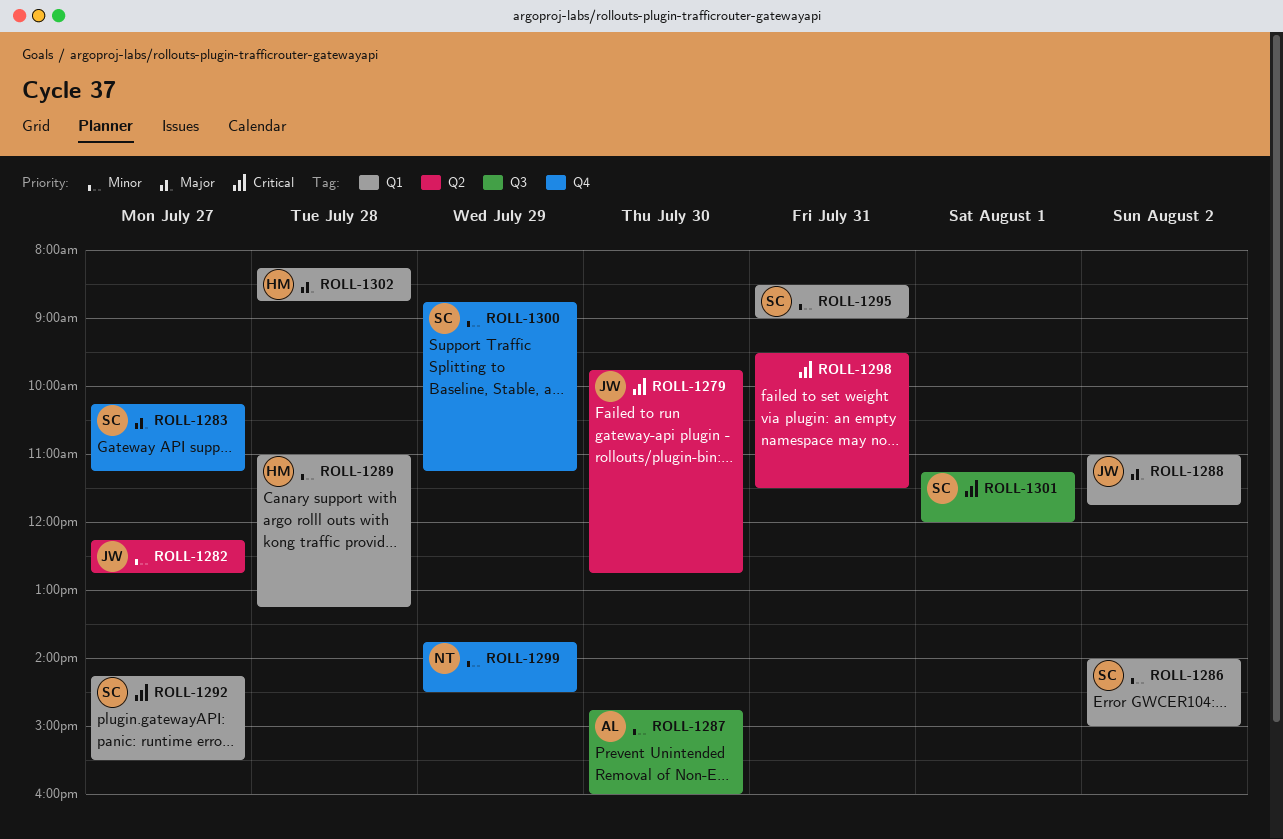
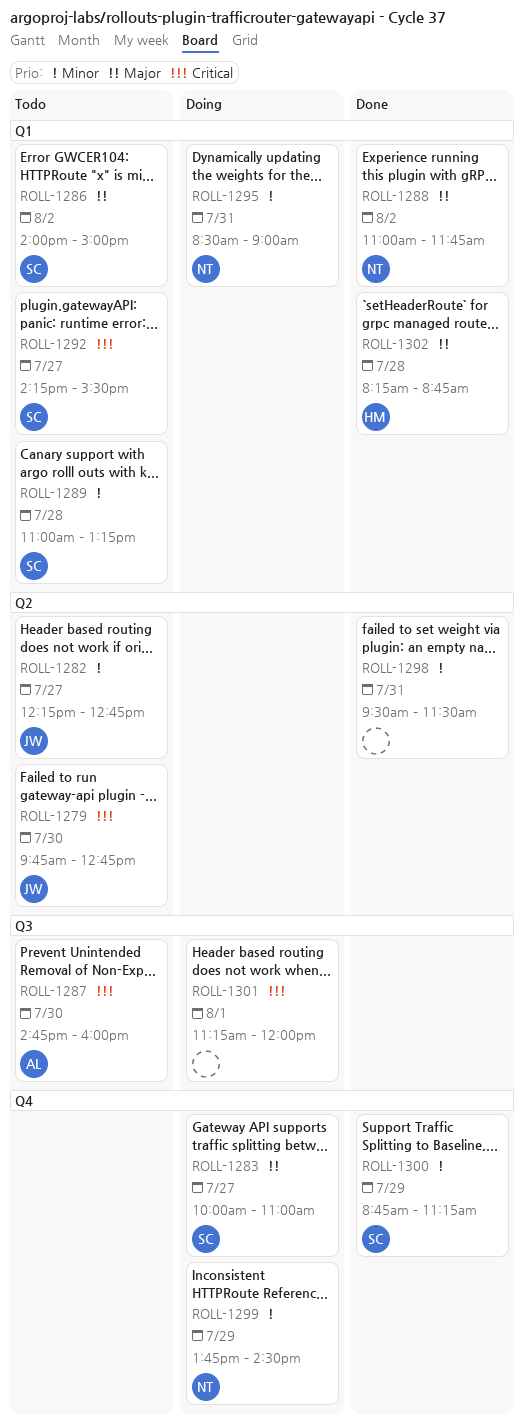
ROLL-1283, begins: 10:15 -> 10:00
ROLL-1283, ends: 11:15 -> 11:00
ROLL-1286, priority: Minor -> Major
ROLL-1287, priority: Minor -> Critical
ROLL-1288, owner: JW -> NT
ROLL-1289, owner: HM -> SC
ROLL-1295, owner: SC -> NT
ROLL-1298, priority: Critical -> Minor
ROLL-1301, owner: SC -> none

